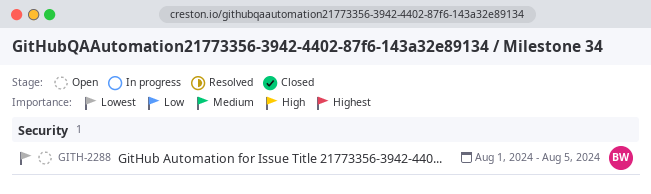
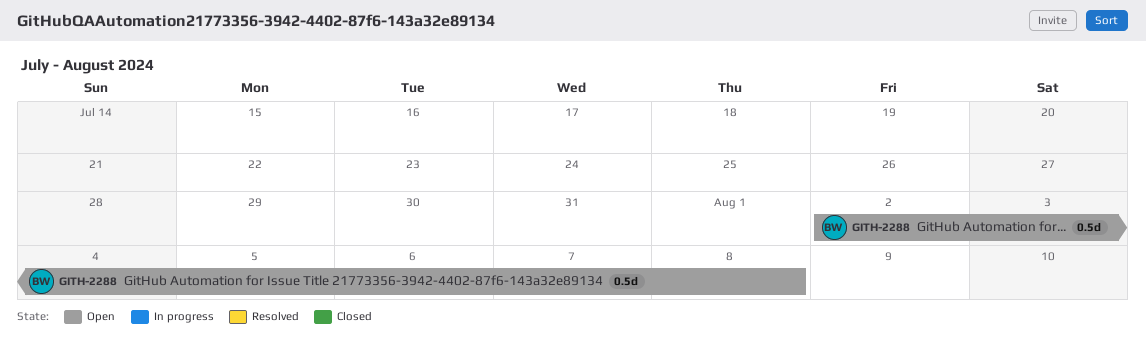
GITH-2288, start: Aug 1 -> Aug 2
GITH-2288, due: Aug 5 -> Aug 8

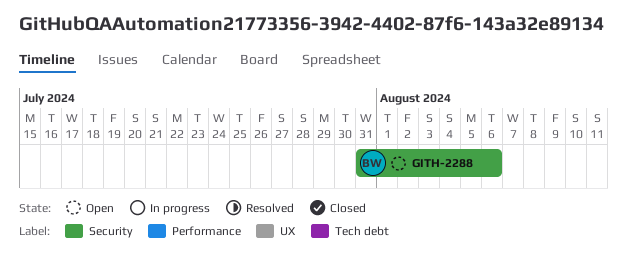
GITH-2288, start: Aug 2 -> Jul 31
GITH-2288, due: Aug 8 -> Aug 6

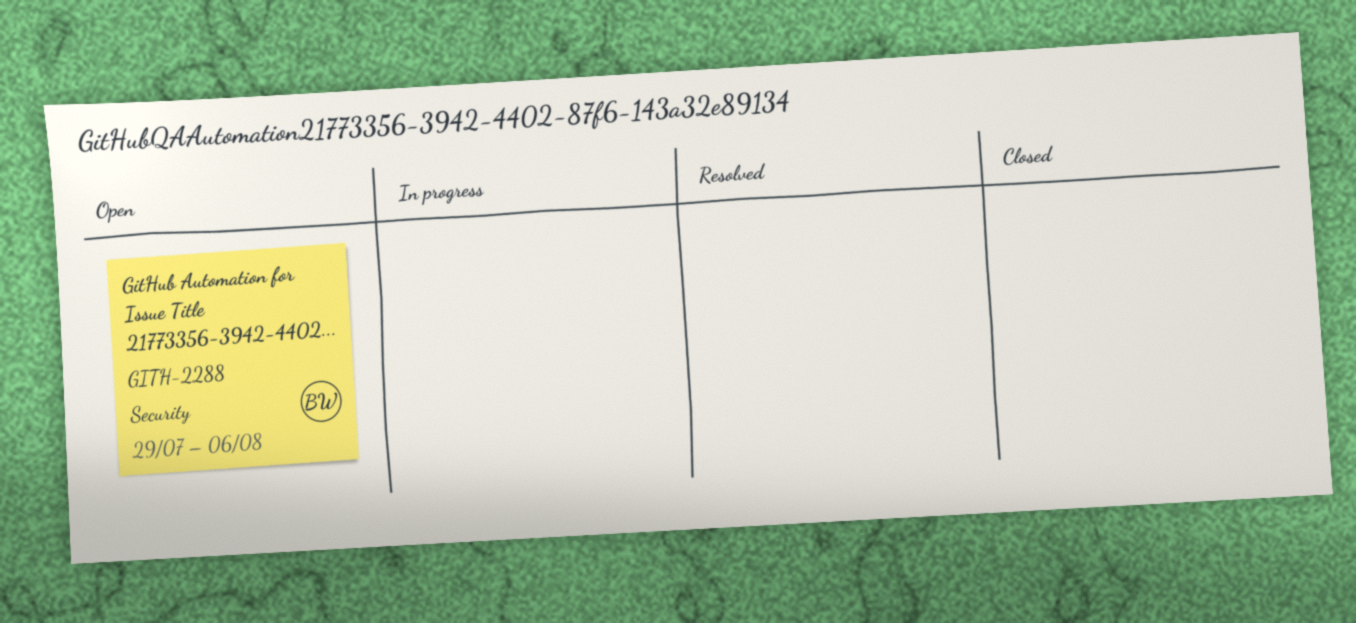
GITH-2288, start: Jul 31 -> Jul 29

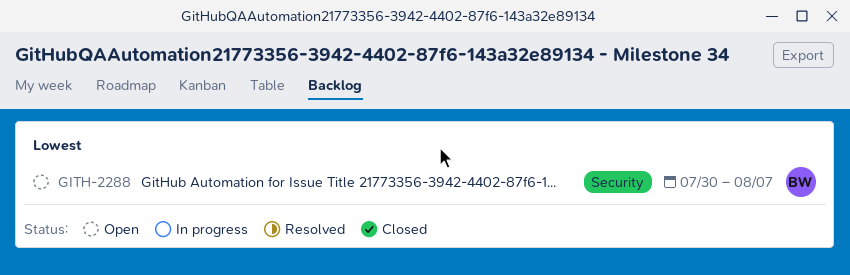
GITH-2288, start: Jul 29 -> Jul 30
GITH-2288, due: Aug 6 -> Aug 7

